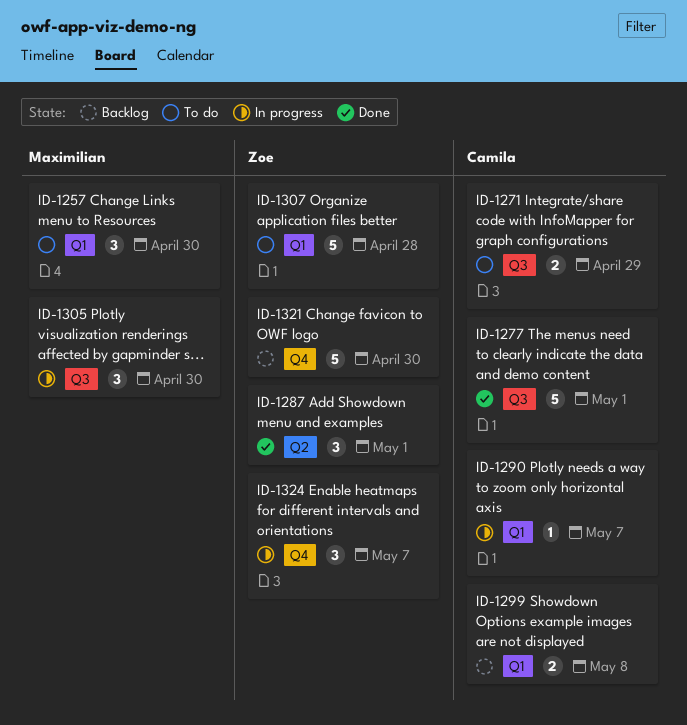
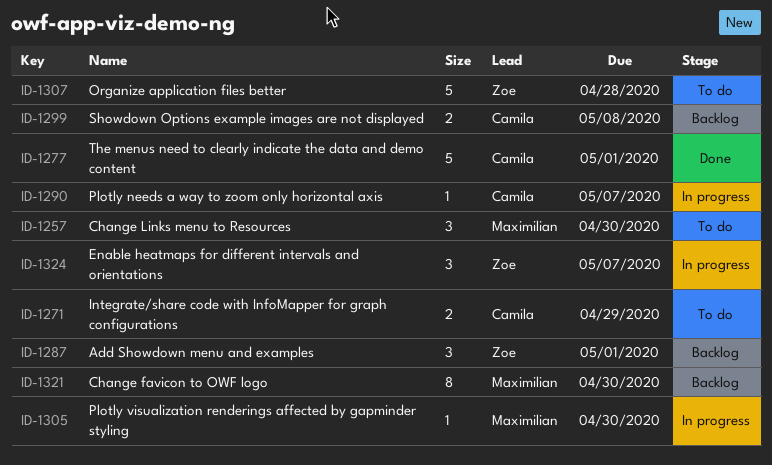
ID-1287, status: Done -> Backlog
ID-1305, estimate: 3 -> 1
ID-1321, owner: Zoe -> Maximilian
ID-1321, estimate: 5 -> 8

